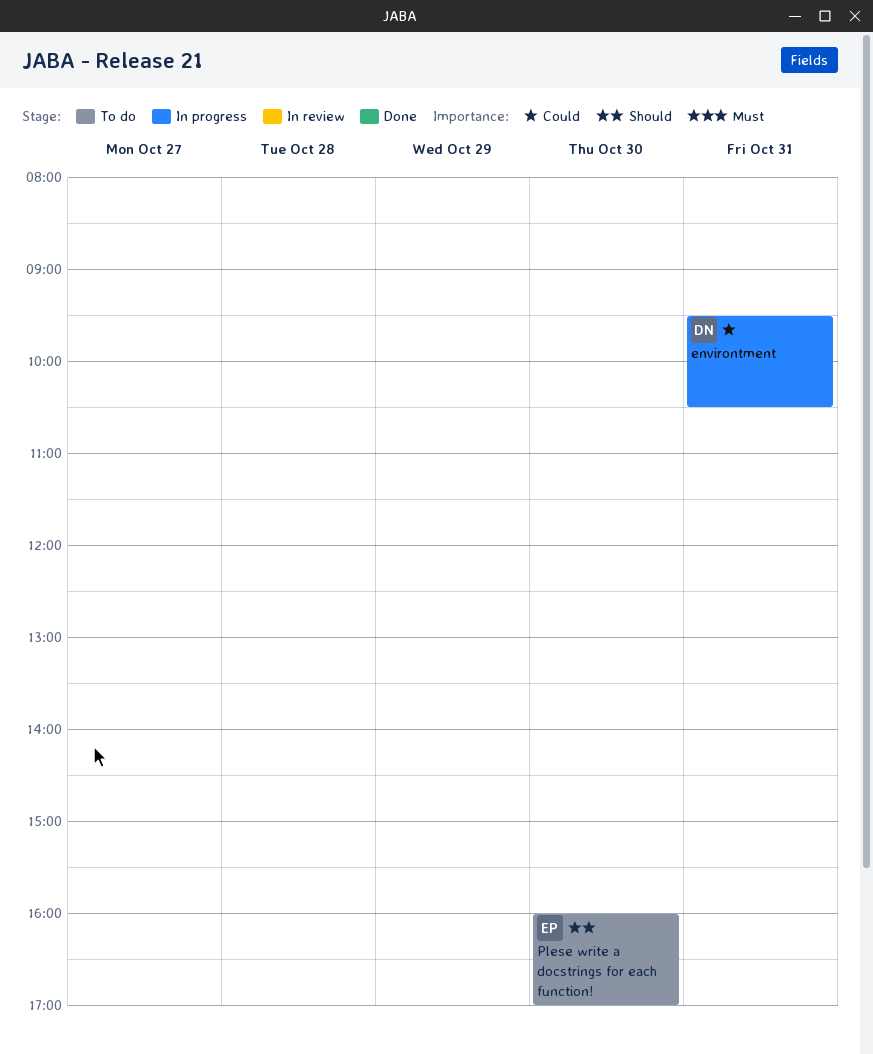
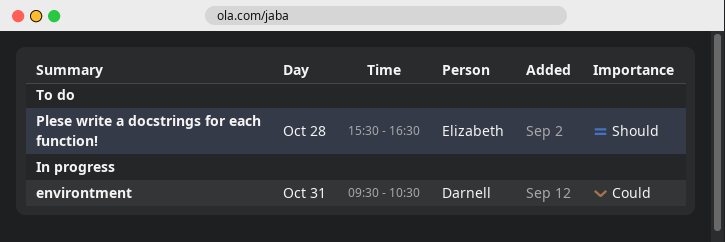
Plese write a docstrings for each function!, day: Oct 30 -> Oct 28
Plese write a docstrings for each function!, begins: 16:00 -> 15:30
Plese write a docstrings for each function!, ends: 17:00 -> 16:30

